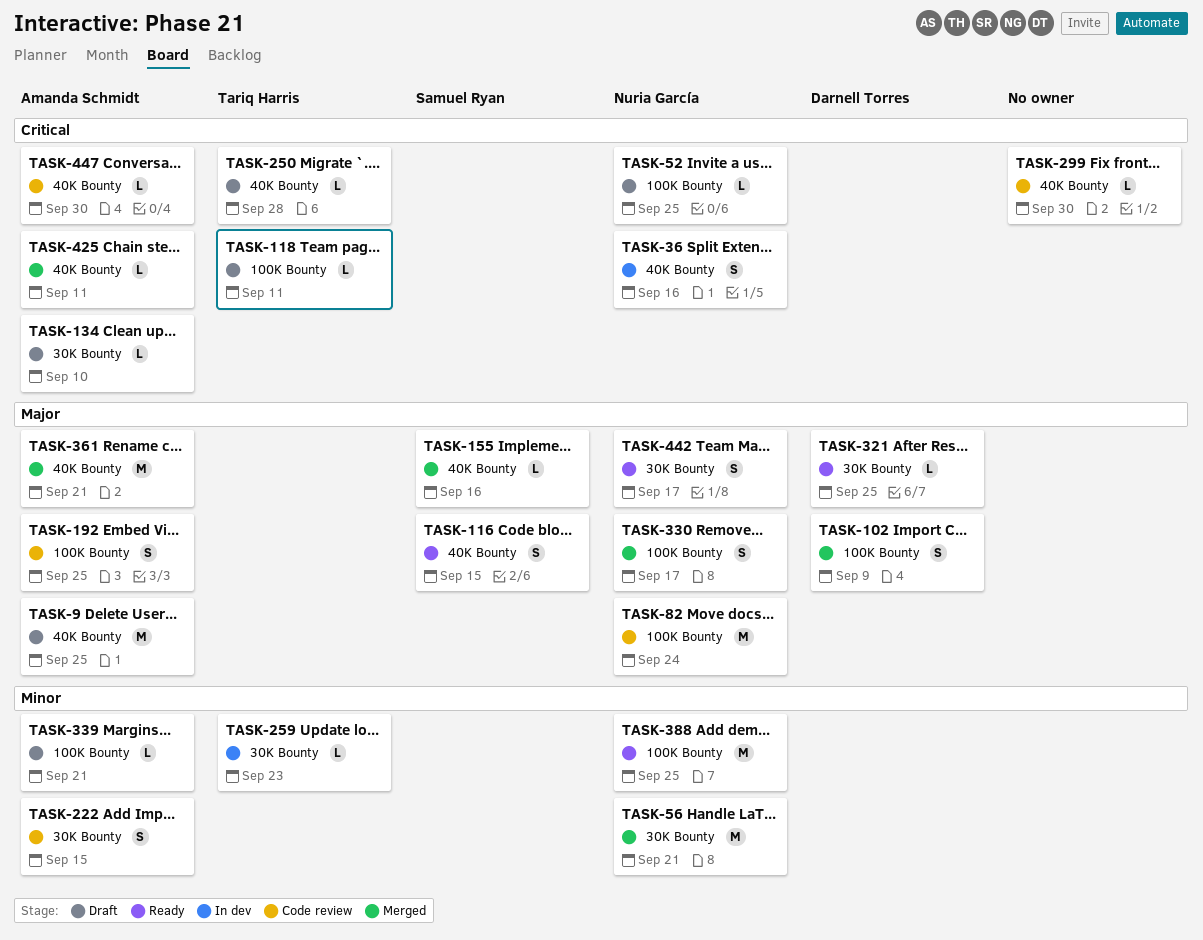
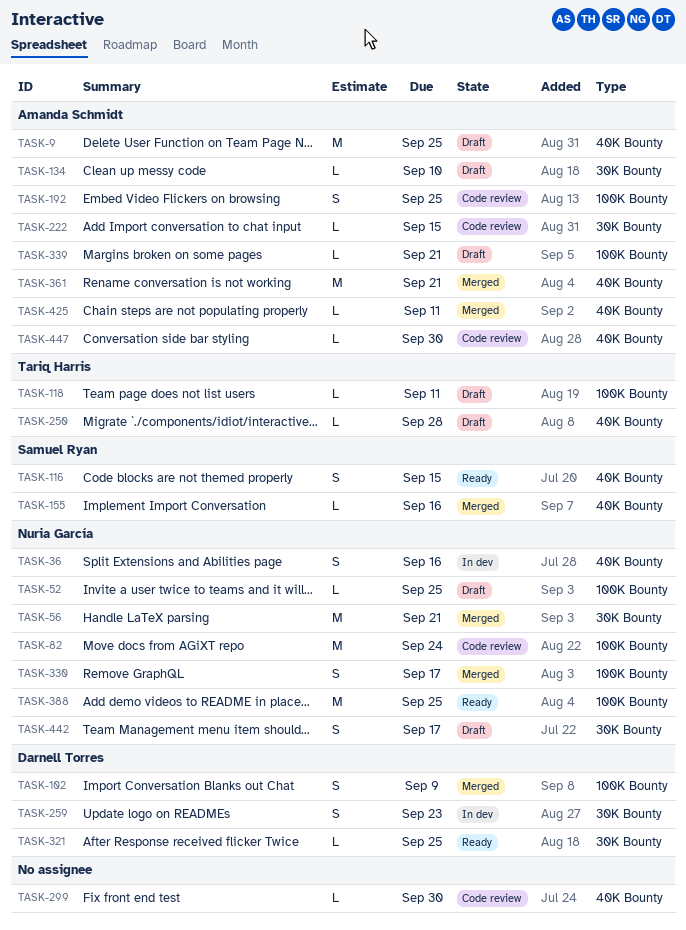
TASK-222, estimate: S -> L
TASK-259, owner: Tariq Harris -> Darnell Torres
TASK-259, estimate: L -> S
TASK-442, status: Ready -> Draft

